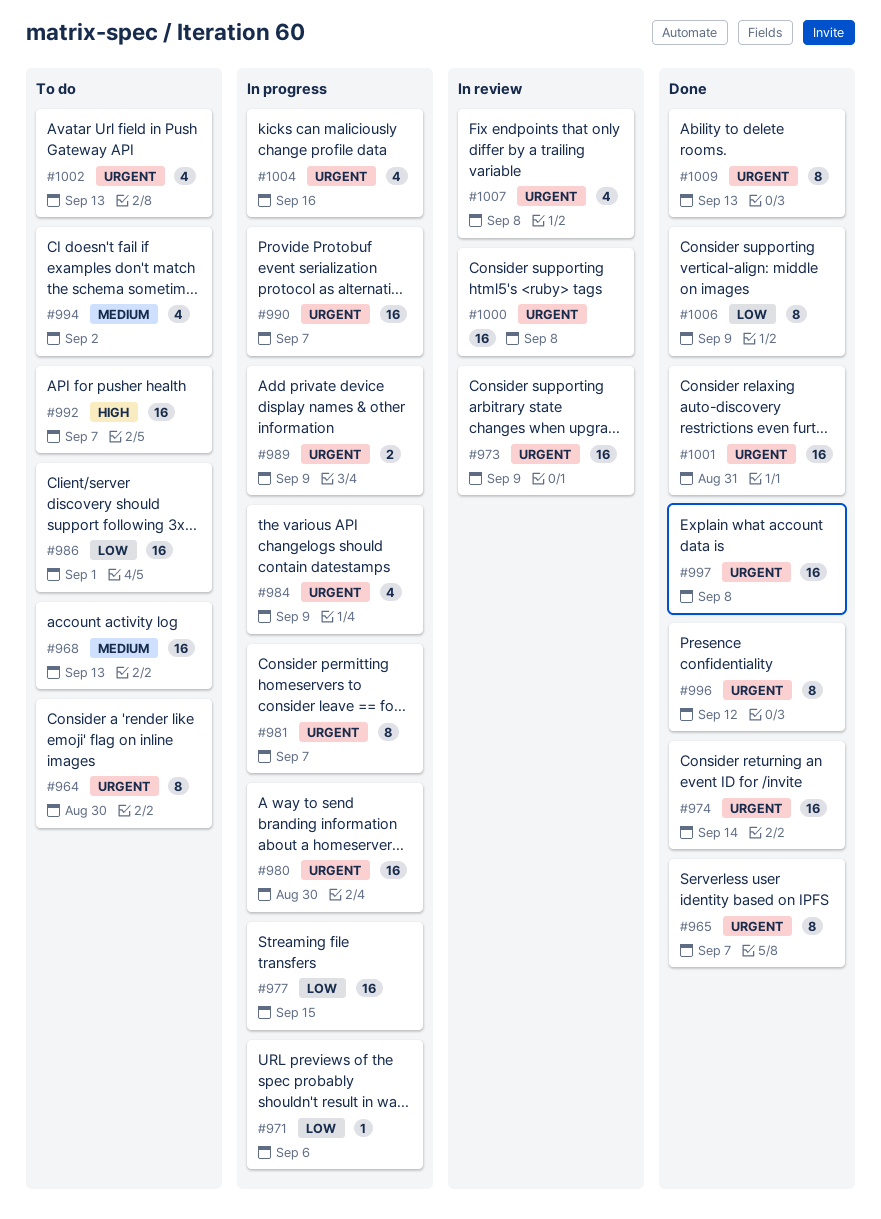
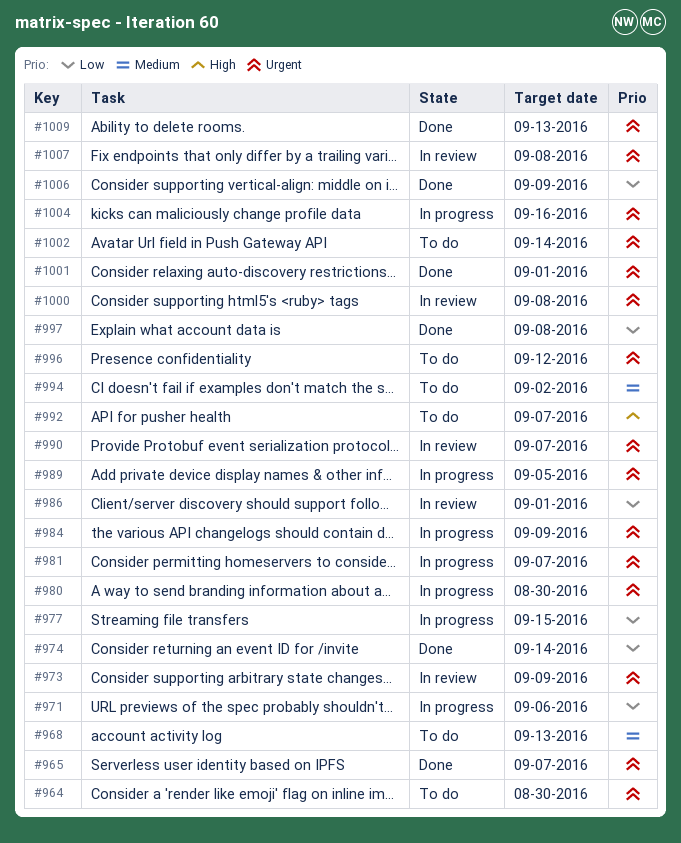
#974, priority: Urgent -> Low
#986, status: To do -> In review
#989, due: Sep 9 -> Sep 5
#990, status: In progress -> In review
#996, status: Done -> To do
#997, priority: Urgent -> Low
#1001, due: Aug 31 -> Sep 1
#1002, due: Sep 13 -> Sep 14

